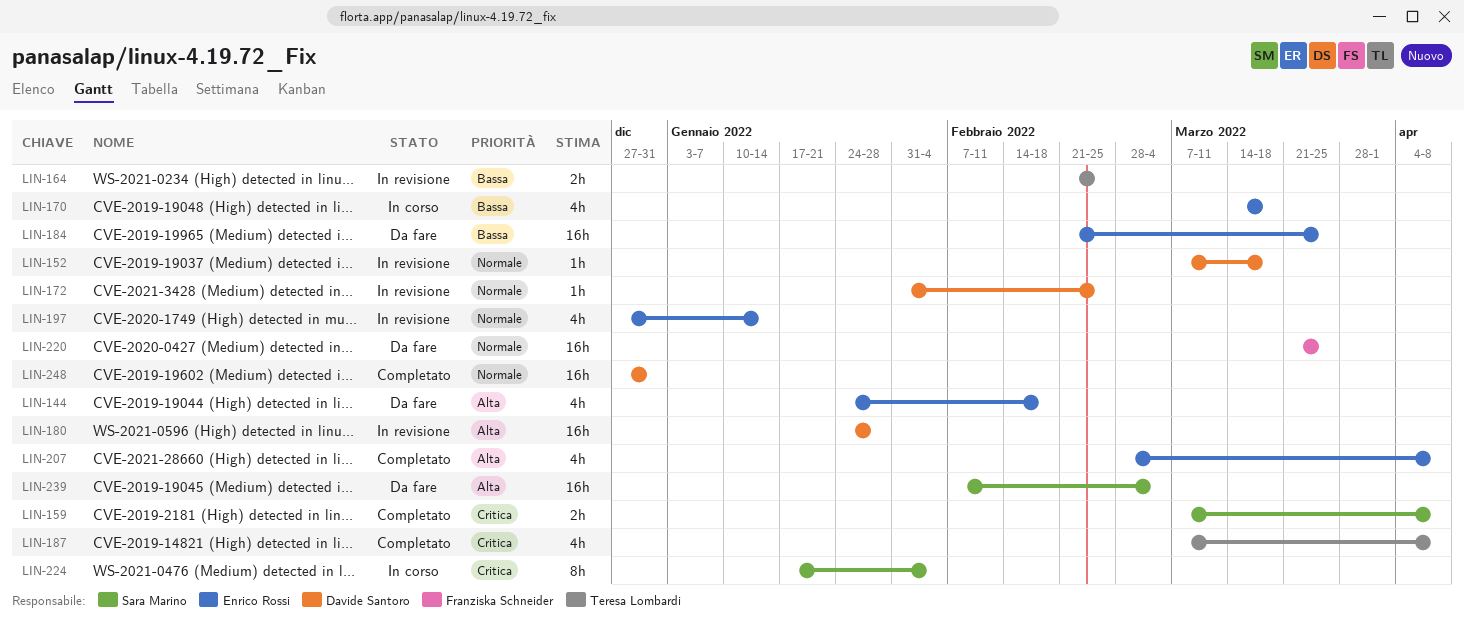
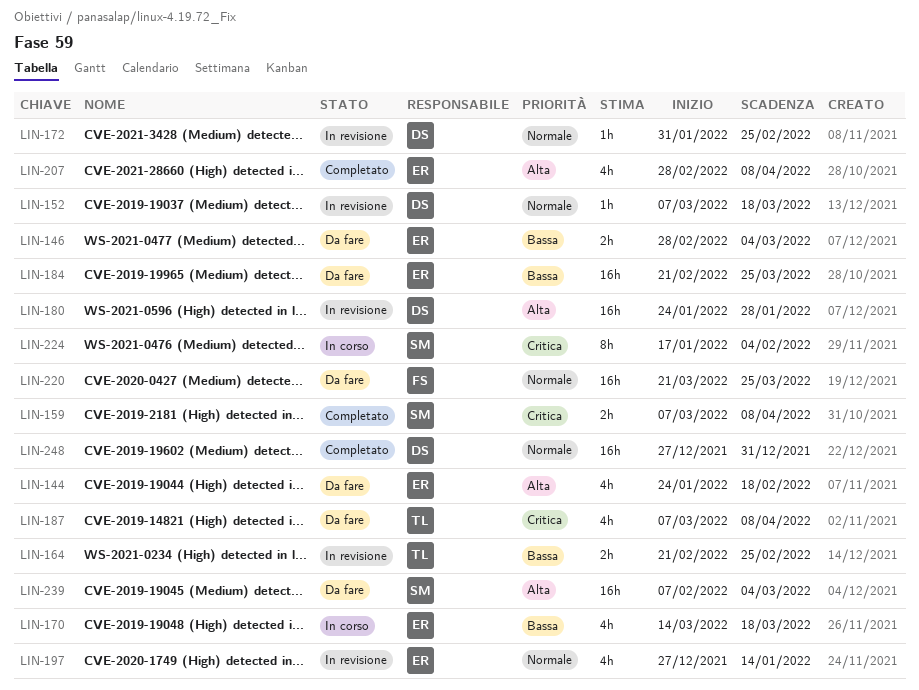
LIN-146: none -> present
LIN-187, status: Completato -> Da fare

